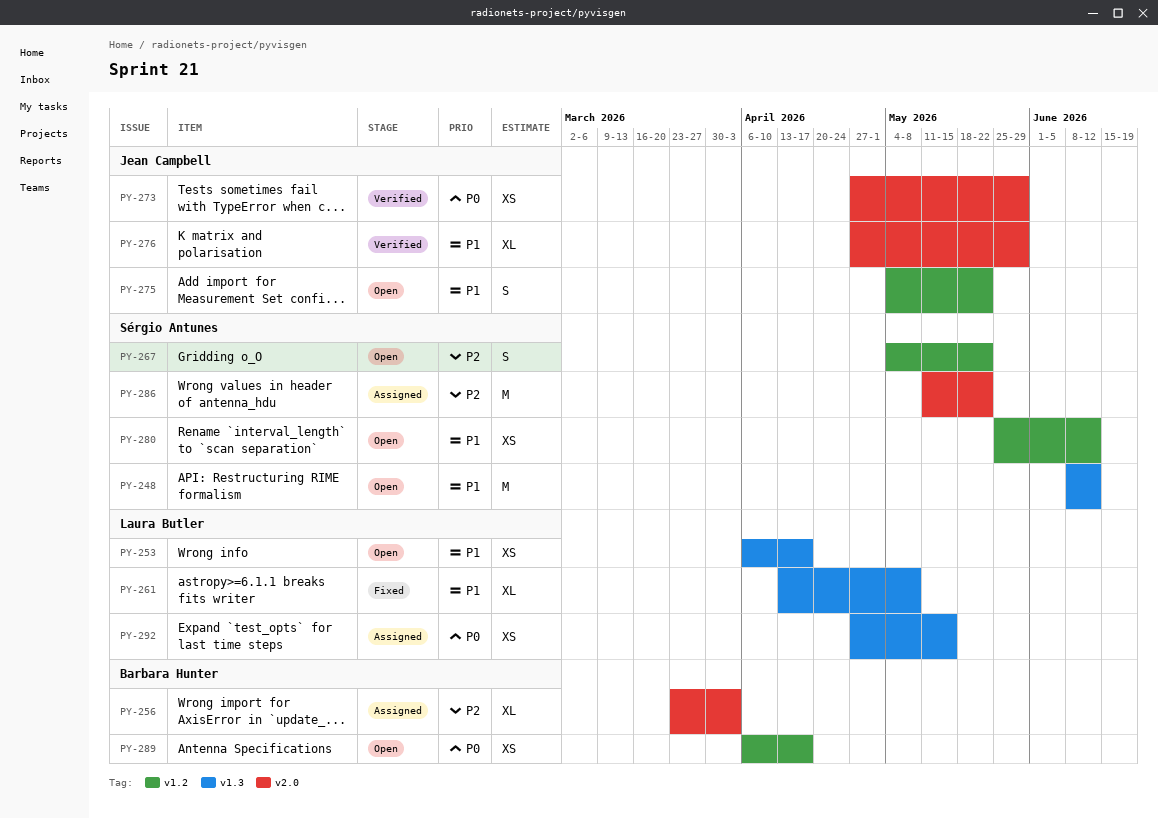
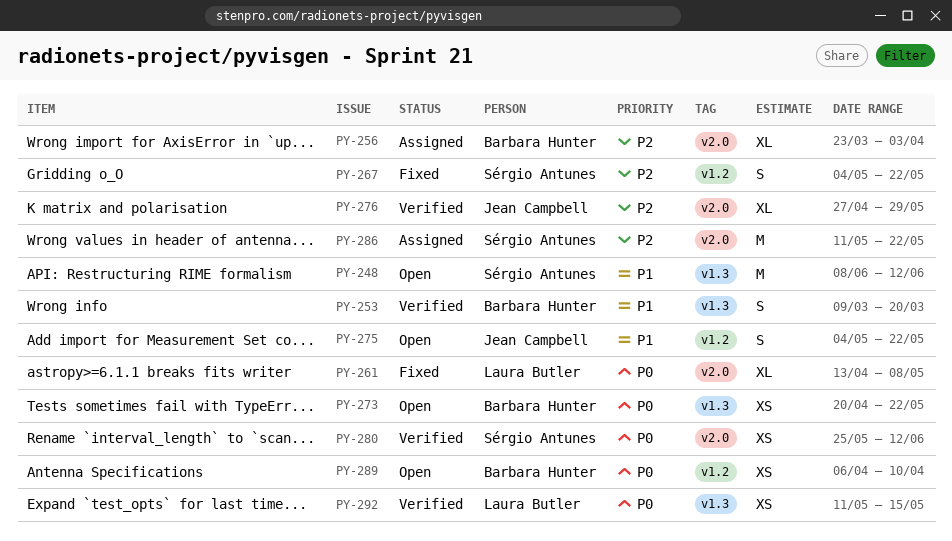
PY-253, status: Open -> Verified
PY-253, owner: Laura Butler -> Barbara Hunter
PY-253, estimate: XS -> S
PY-253, start: Apr 6 -> Mar 9
PY-253, due: Apr 17 -> Mar 20
PY-261, priority: P1 -> P0
PY-261, label: v1.3 -> v2.0
PY-267, status: Open -> Fixed
PY-273, status: Verified -> Open
PY-273, owner: Jean Campbell -> Barbara Hunter
PY-273, label: v2.0 -> v1.3
PY-273, start: Apr 27 -> Apr 20
PY-273, due: May 29 -> May 22
PY-276, priority: P1 -> P2
PY-280, status: Open -> Verified
PY-280, priority: P1 -> P0
PY-280, label: v1.2 -> v2.0
PY-289, due: Apr 17 -> Apr 10
PY-292, status: Assigned -> Verified
PY-292, start: Apr 27 -> May 11

